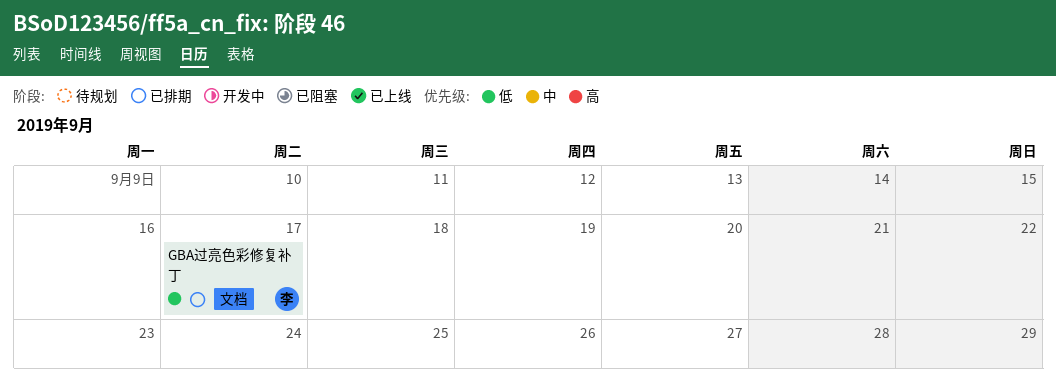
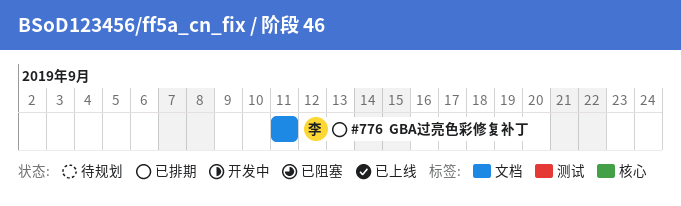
GBA过亮色彩修复补丁, due: Sep 17 -> Sep 11

